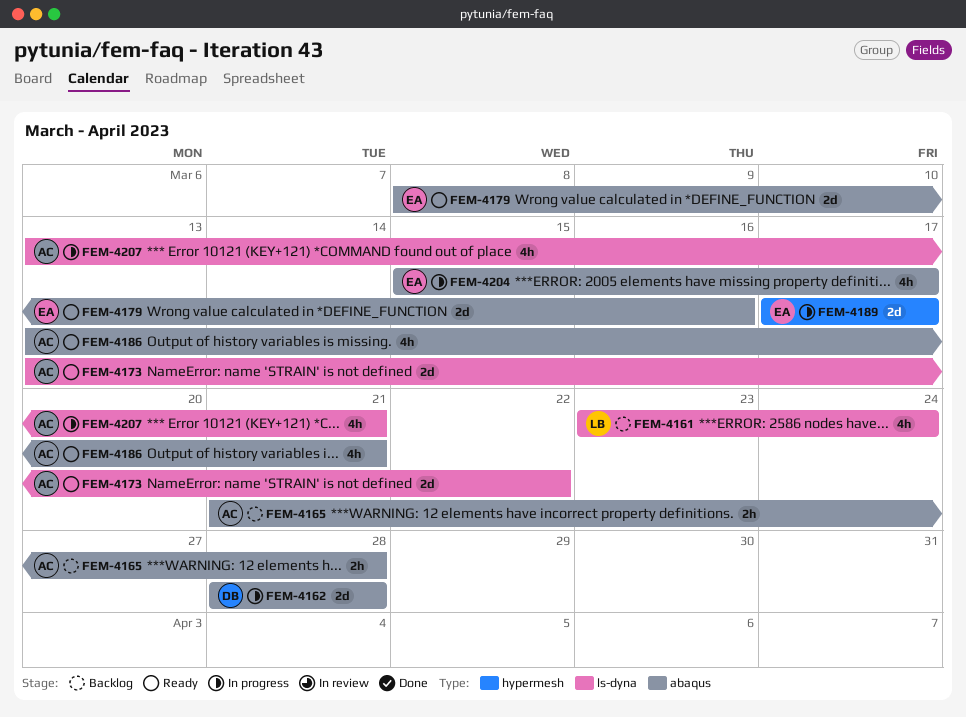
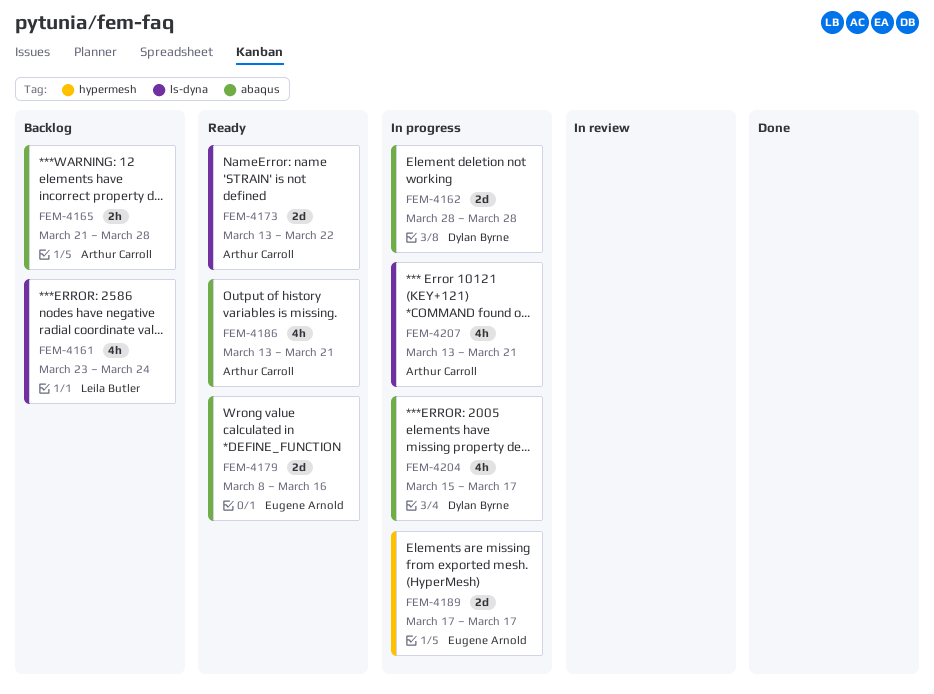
FEM-4204, owner: Eugene Arnold -> Dylan Byrne

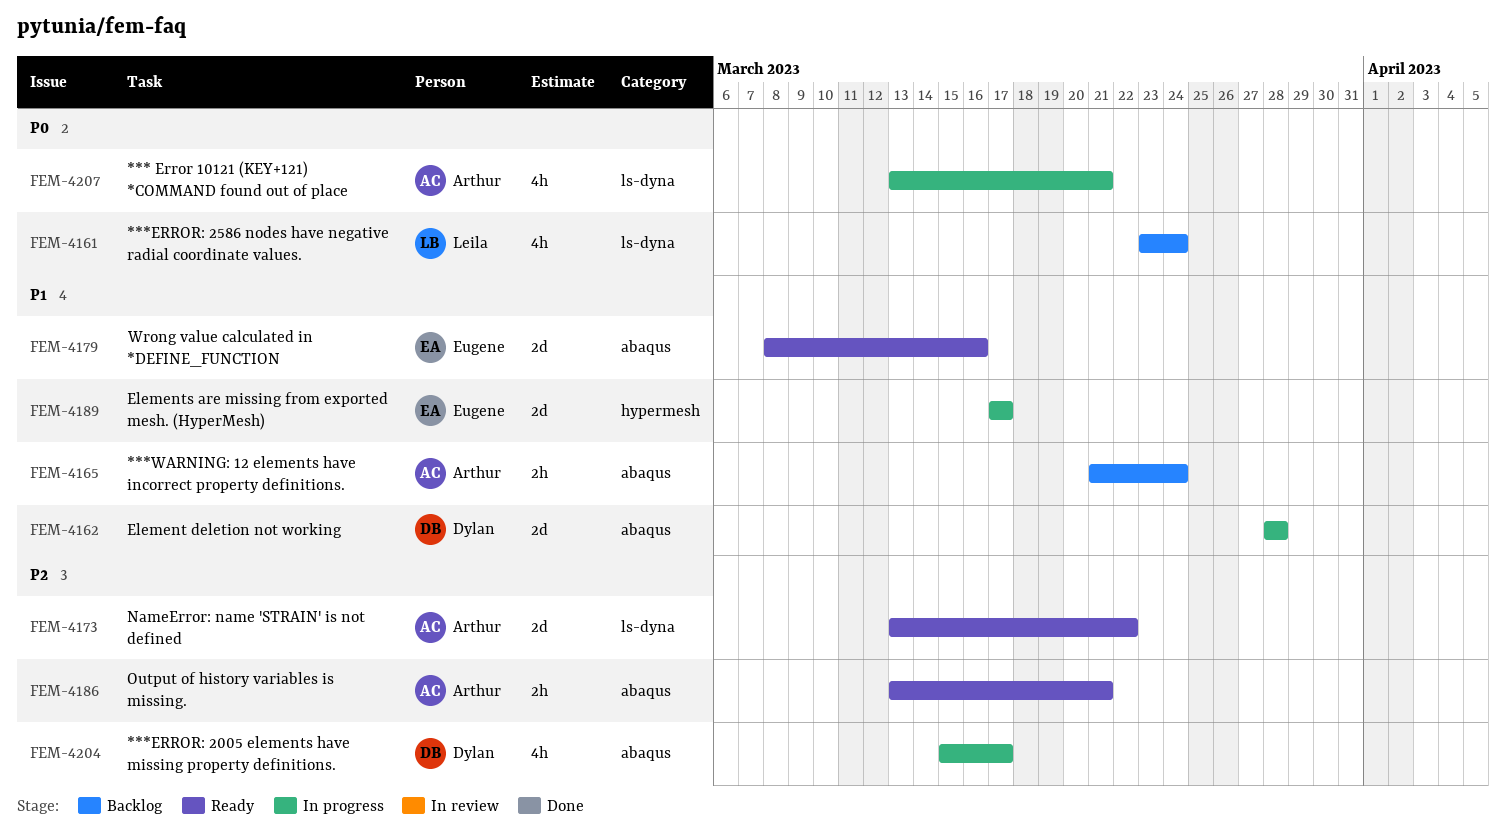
FEM-4165, due: Mar 28 -> Mar 24
FEM-4186, estimate: 4h -> 2h

